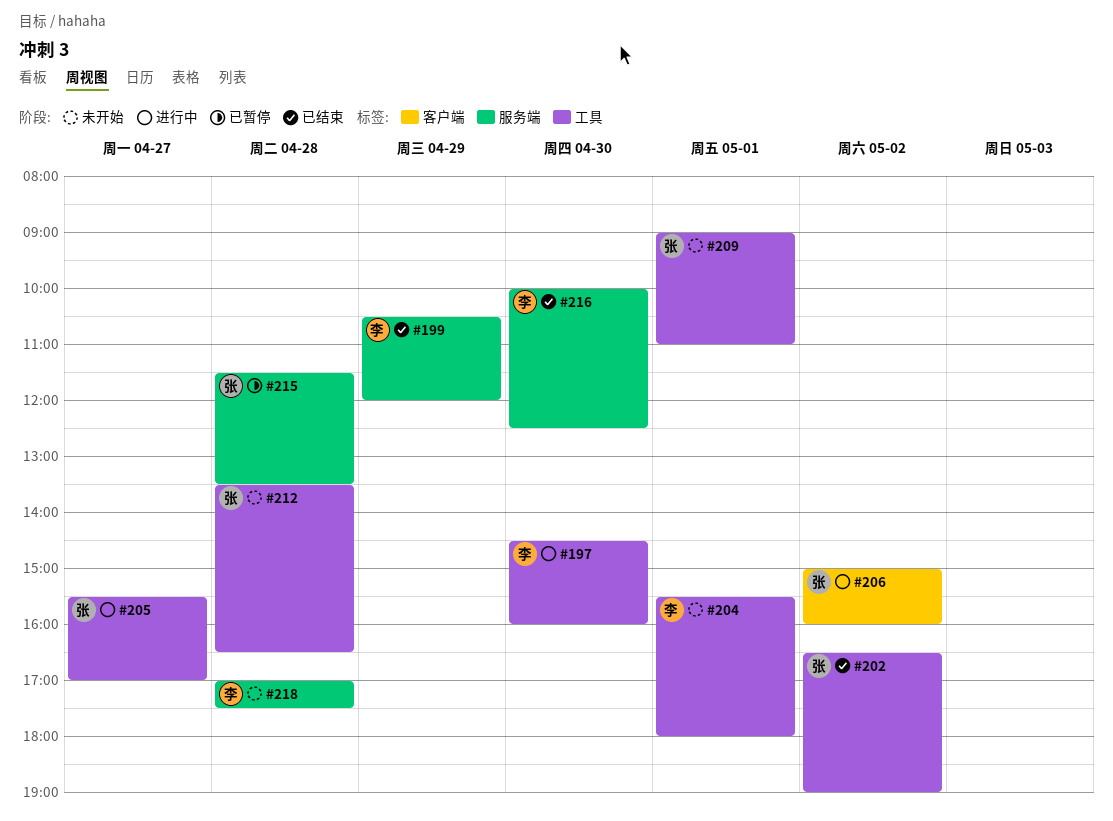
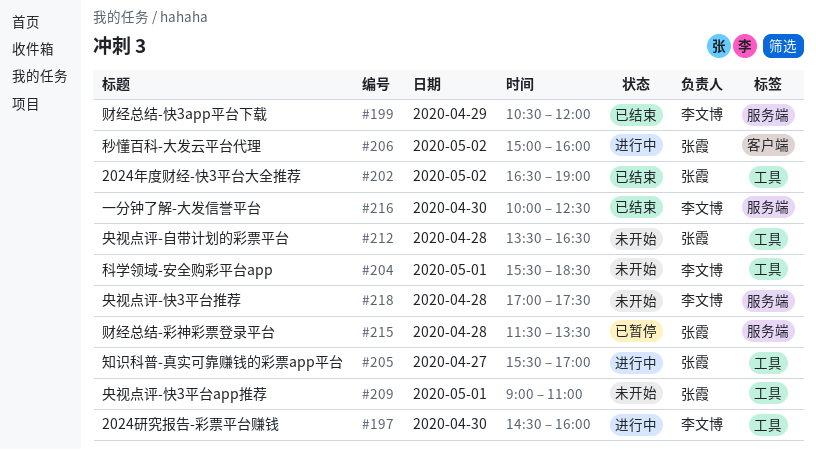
#204, ends: 18:00 -> 18:30

